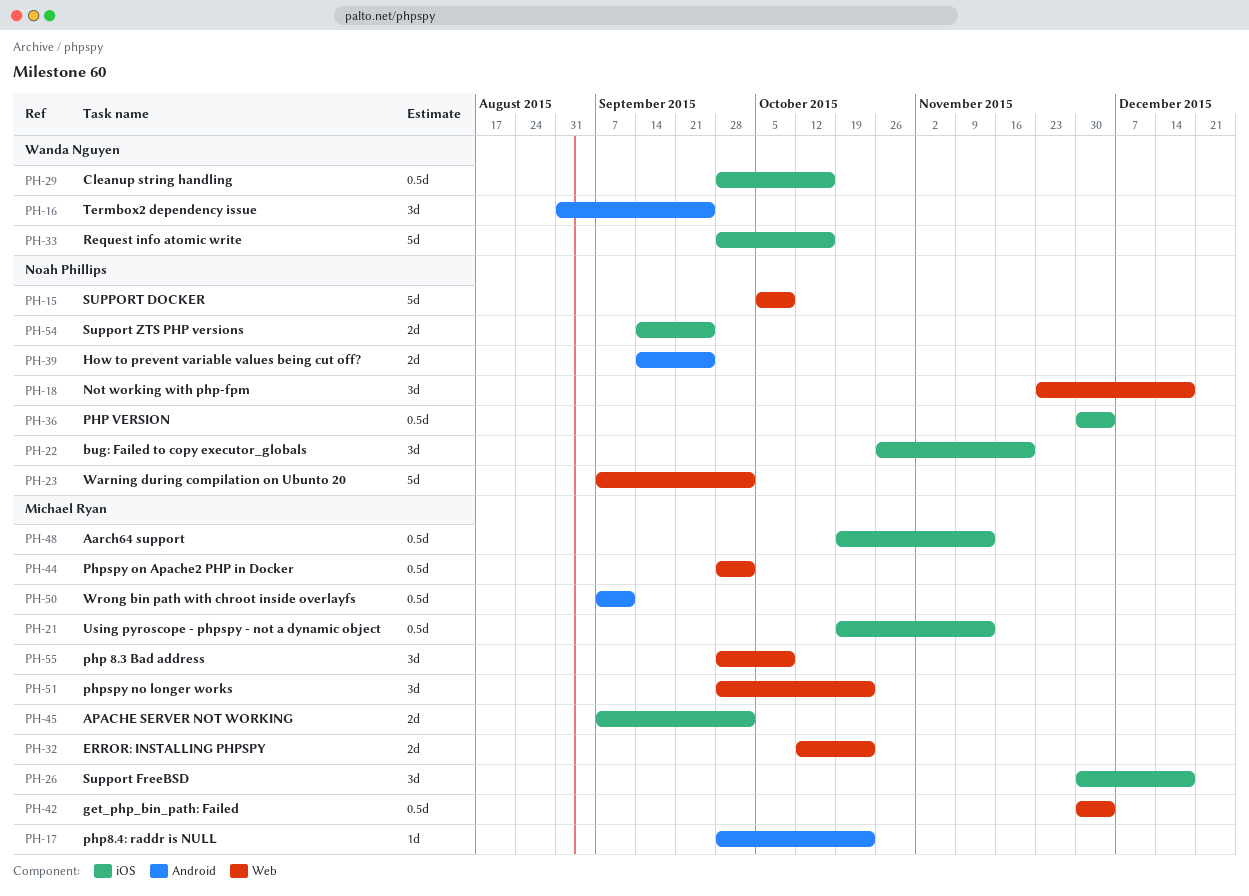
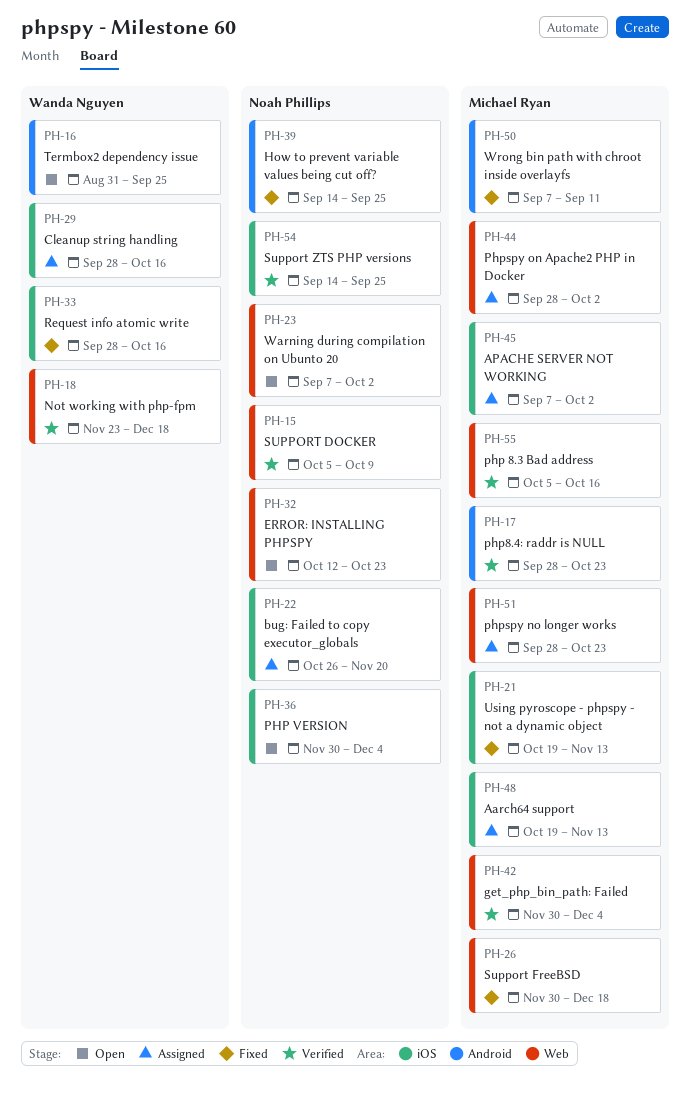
PH-18, owner: Noah Phillips -> Wanda Nguyen
PH-26, label: iOS -> Web
PH-32, owner: Michael Ryan -> Noah Phillips
PH-55, start: Sep 28 -> Oct 5
PH-55, due: Oct 9 -> Oct 16

